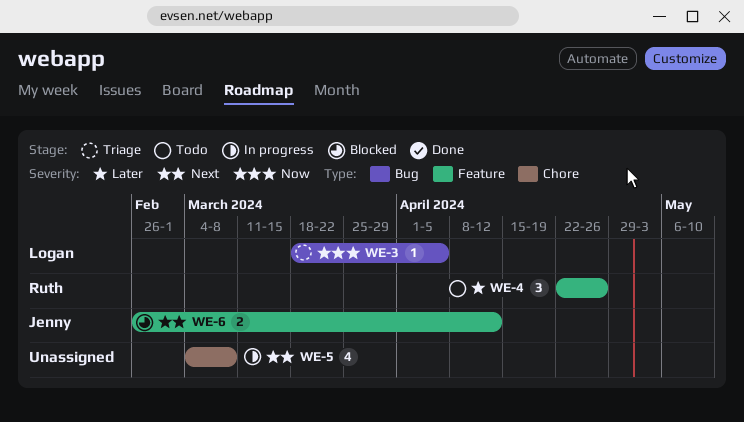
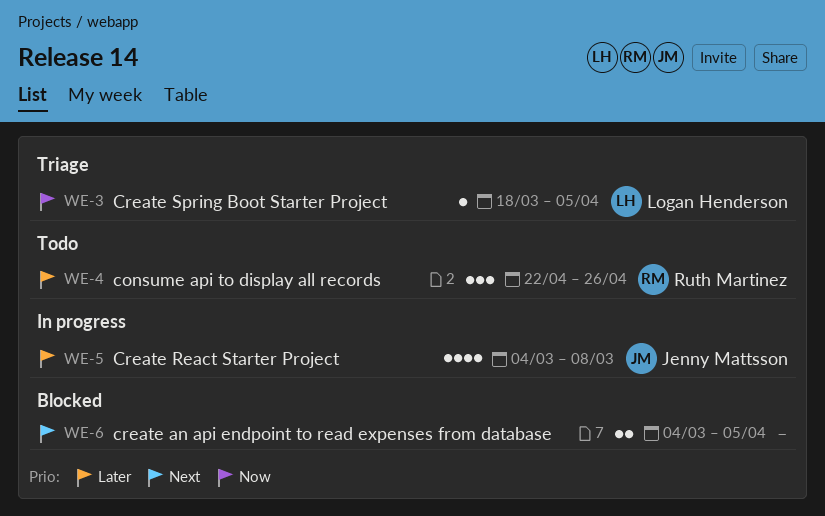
WE-5, owner: none -> Jenny Mattsson
WE-5, priority: Next -> Later
WE-6, owner: Jenny Mattsson -> none
WE-6, start: Feb 26 -> Mar 4
WE-6, due: Apr 12 -> Apr 5

